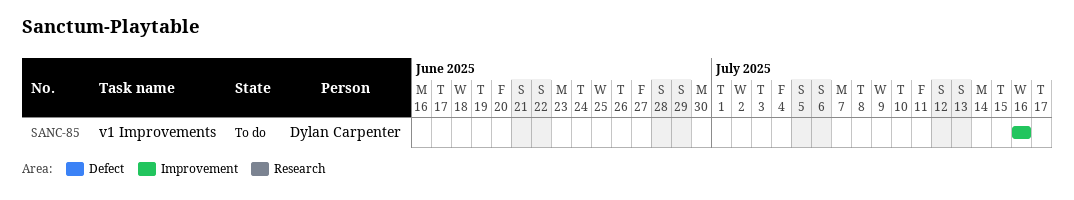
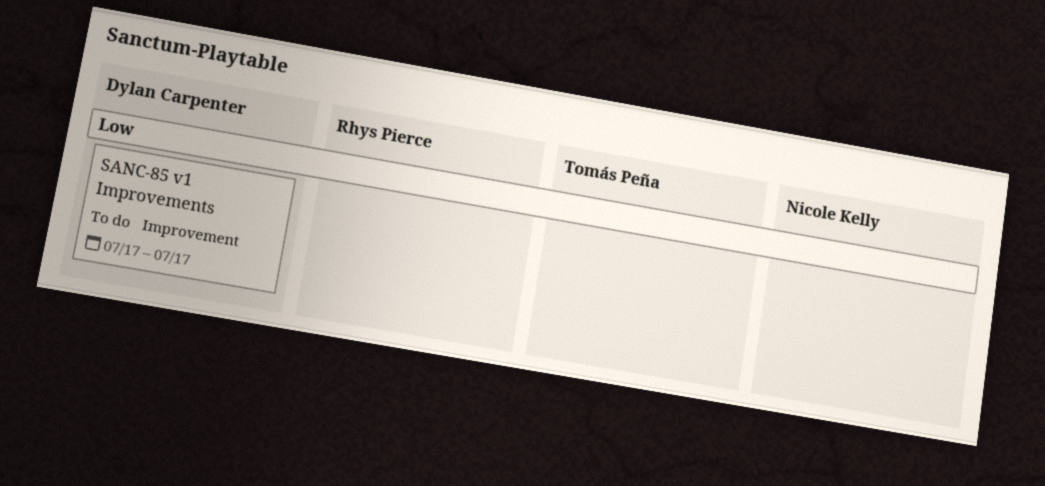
SANC-85, start: Jul 16 -> Jul 17
SANC-85, due: Jul 16 -> Jul 17

